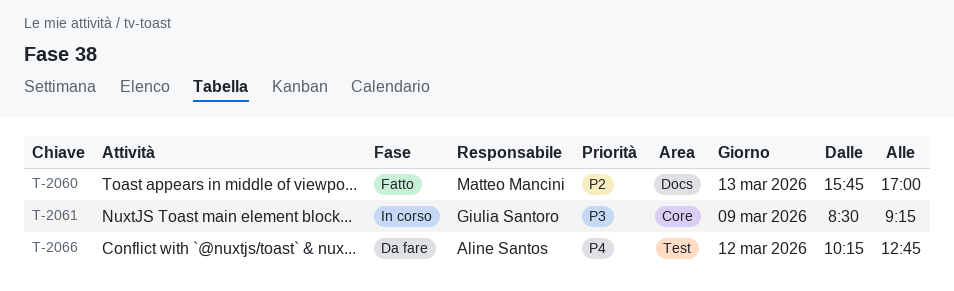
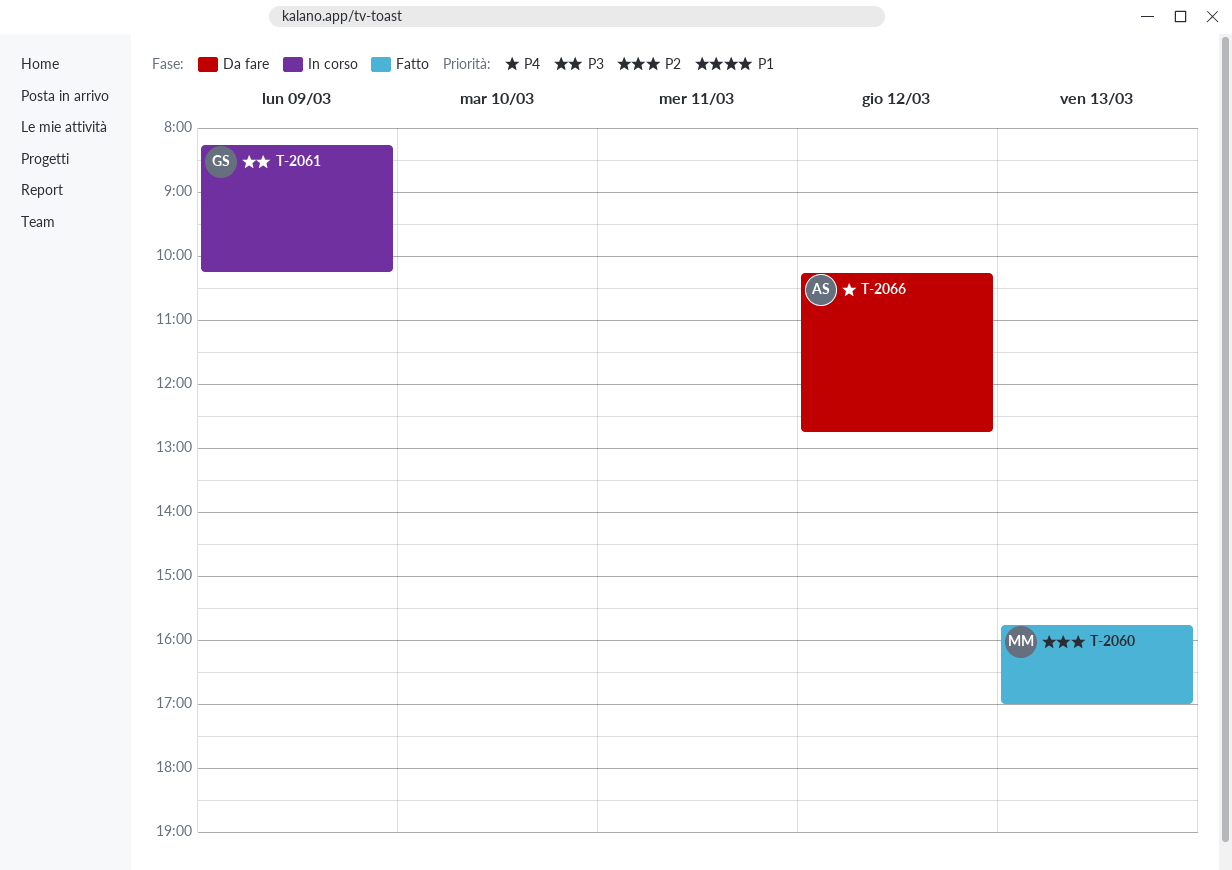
T-2061, begins: 08:30 -> 08:15
T-2061, ends: 09:15 -> 10:15

